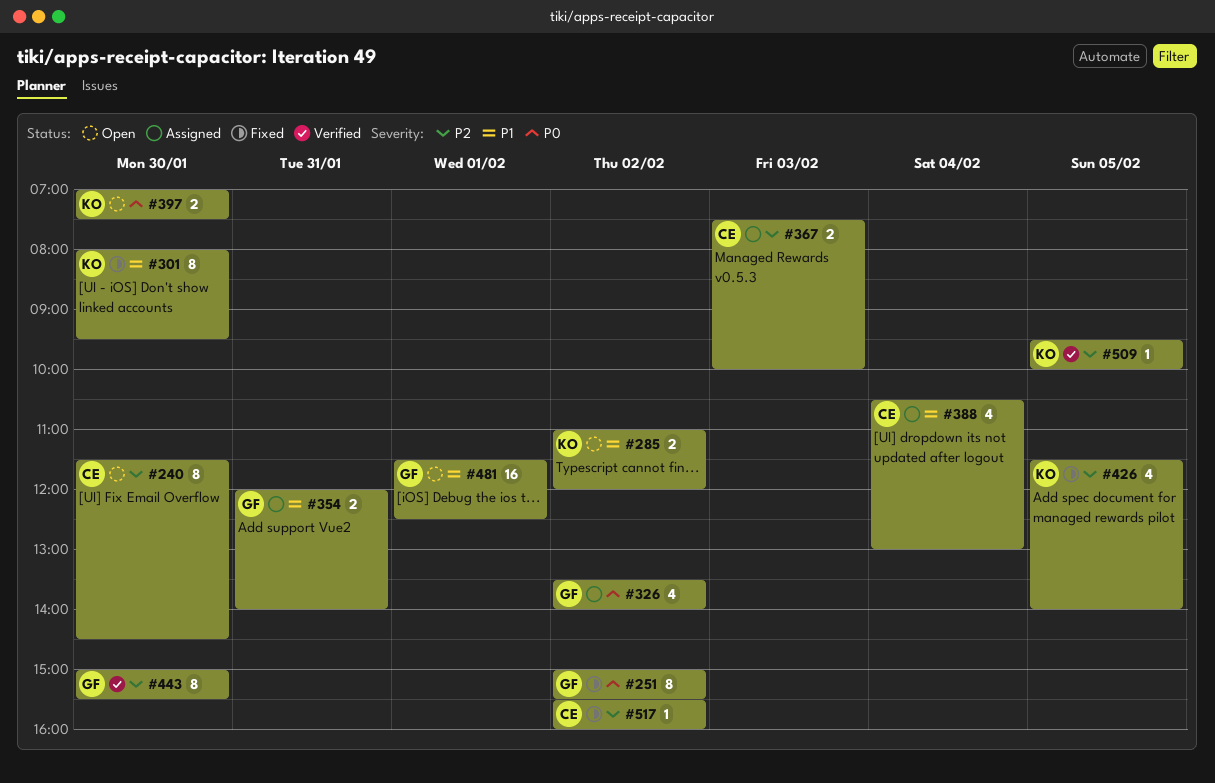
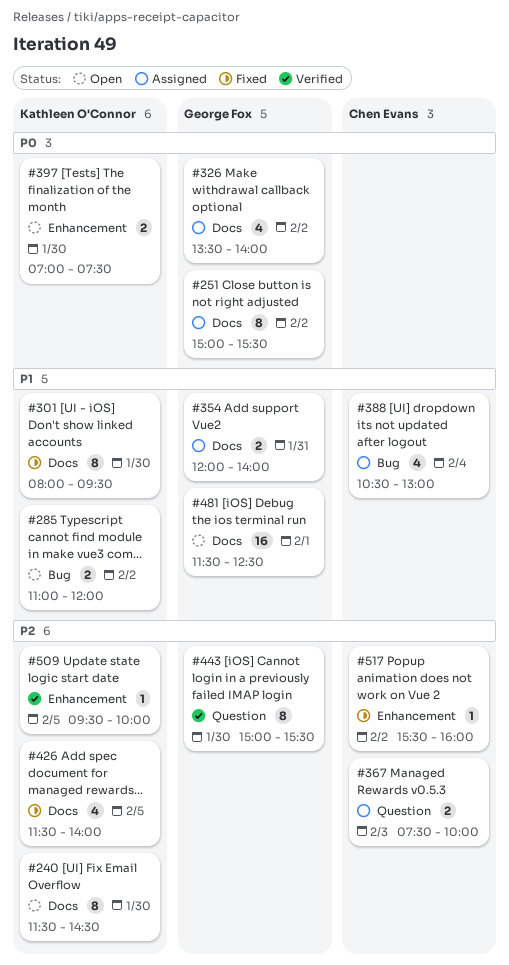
#240, owner: Chen Evans -> Kathleen O'Connor
#251, status: Fixed -> Assigned

